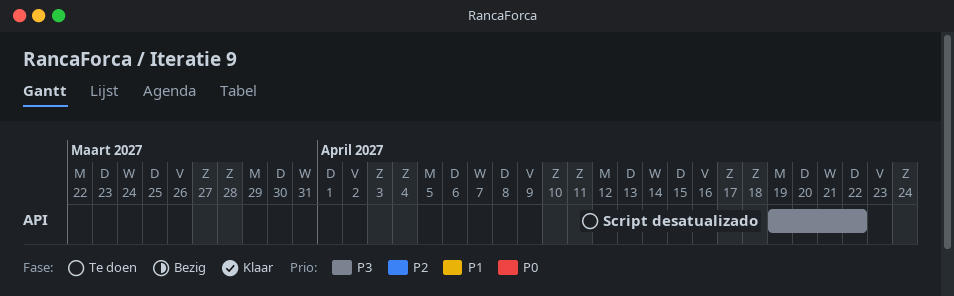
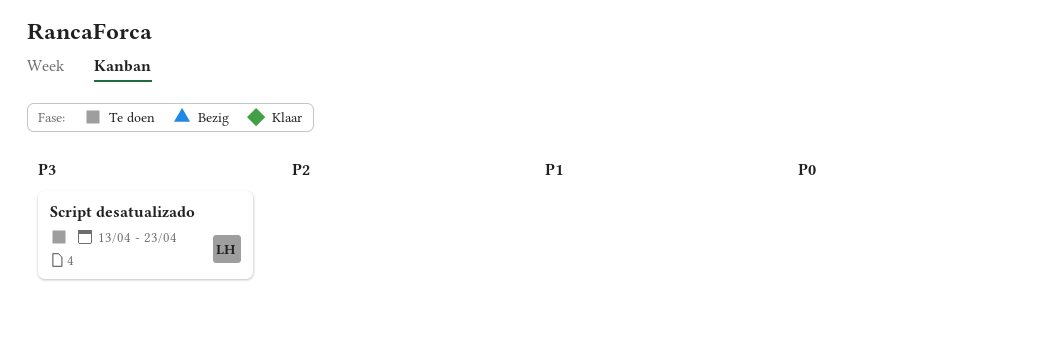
Script desatualizado, start: Apr 19 -> Apr 13
Script desatualizado, due: Apr 22 -> Apr 23

